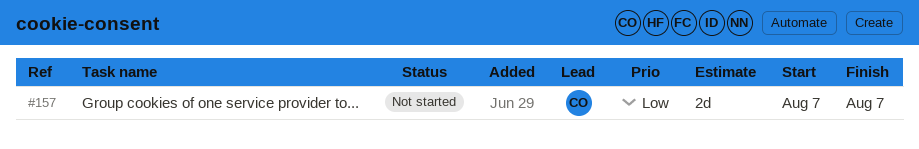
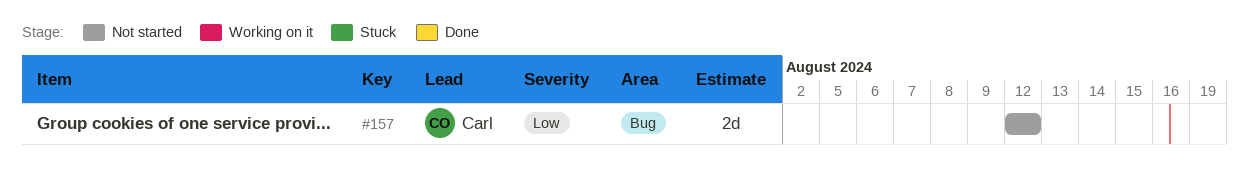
#157, start: Aug 7 -> Aug 12
#157, due: Aug 7 -> Aug 12

